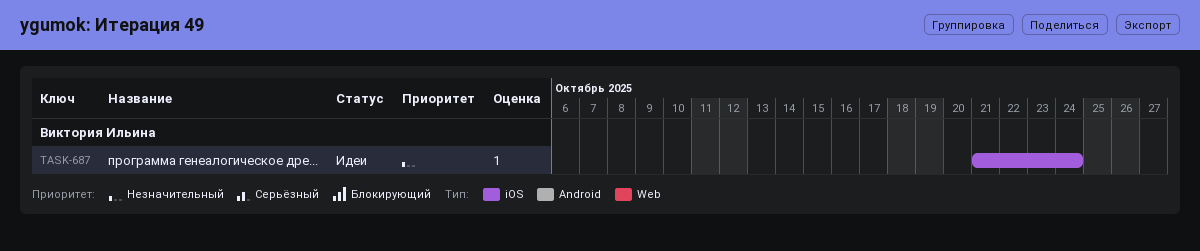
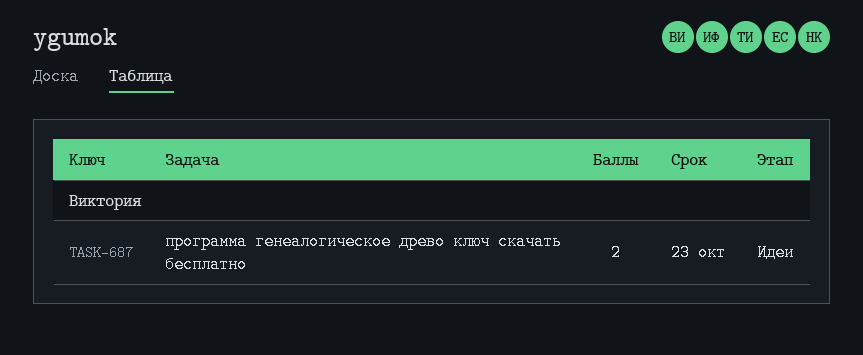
TASK-687, estimate: 1 -> 2
TASK-687, due: Oct 24 -> Oct 23

